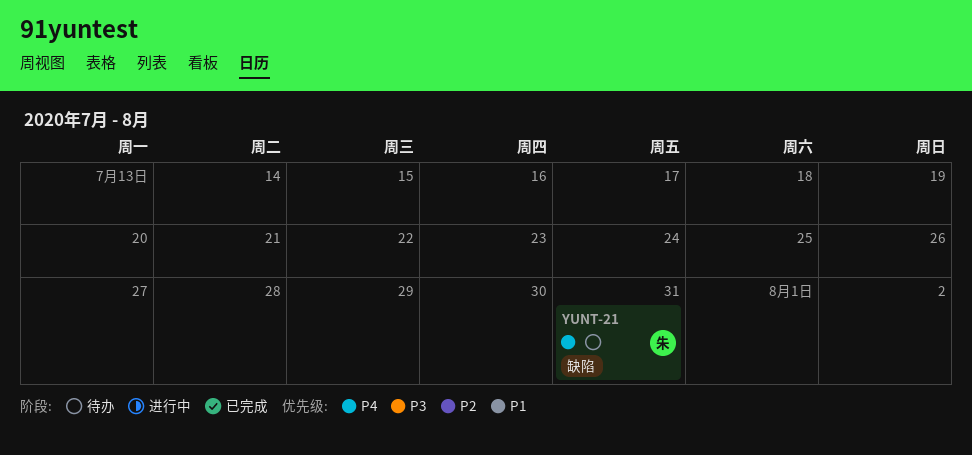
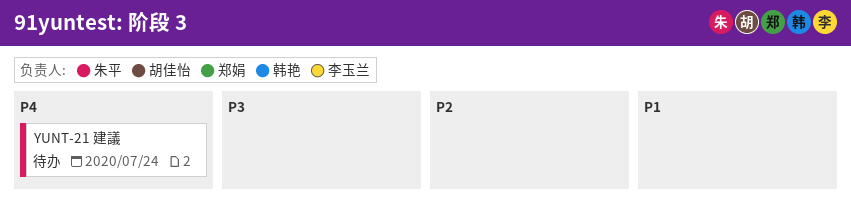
YUNT-21, due: Jul 31 -> Jul 24

